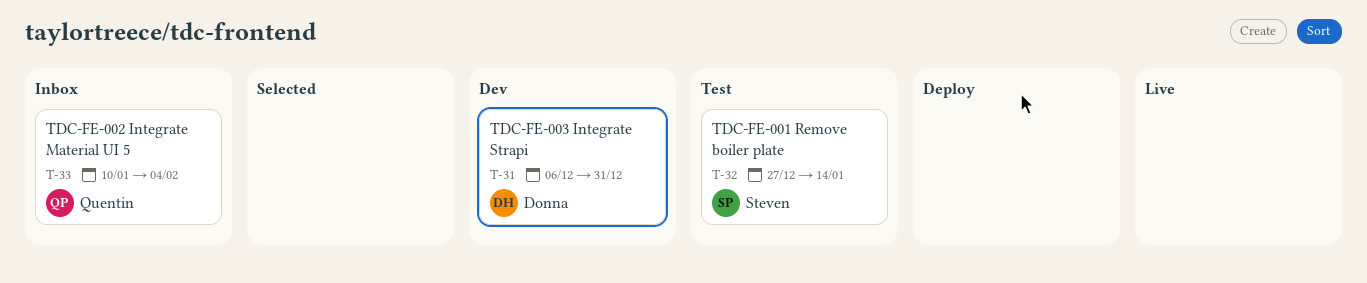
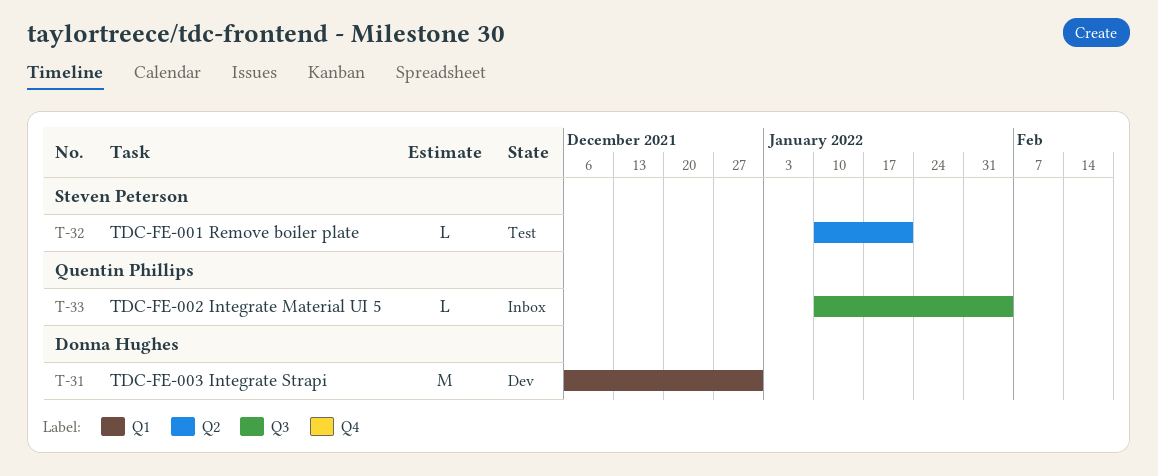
T-32, start: Dec 27 -> Jan 10
T-32, due: Jan 14 -> Jan 21

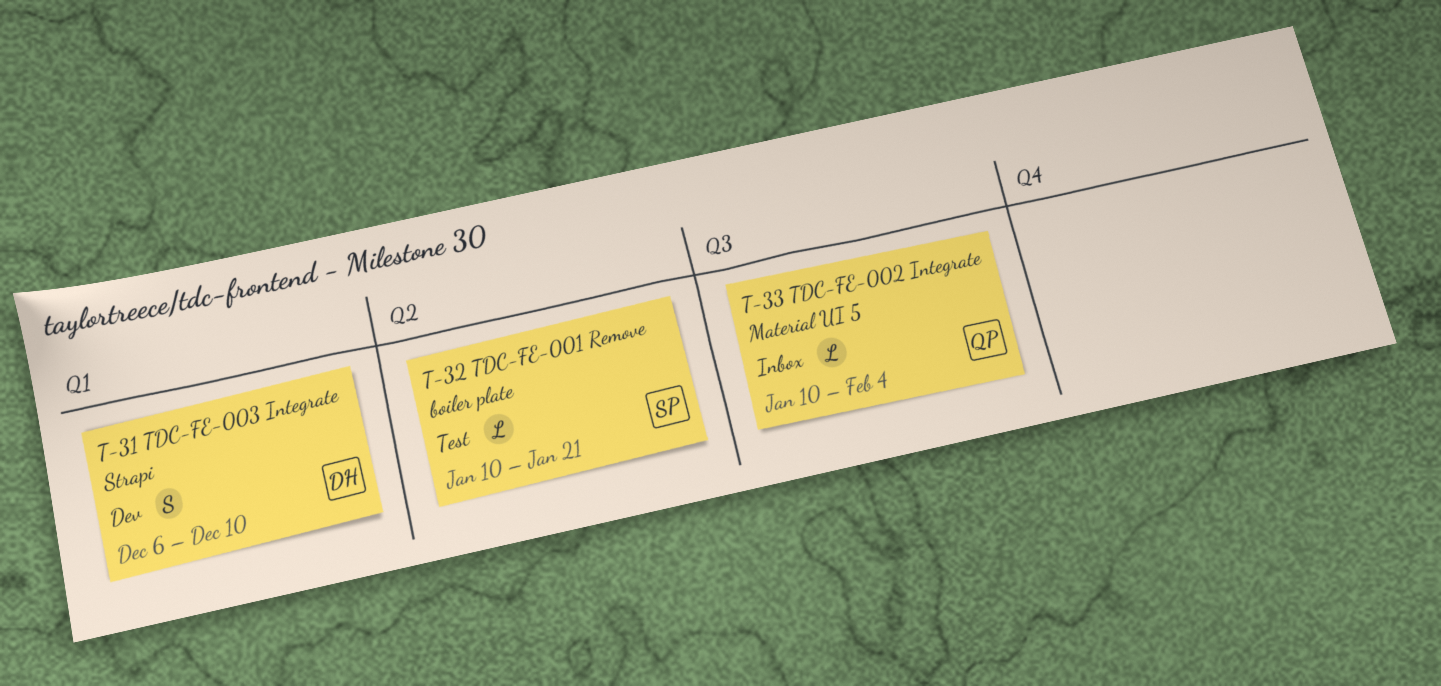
T-31, estimate: M -> S
T-31, due: Dec 31 -> Dec 10

